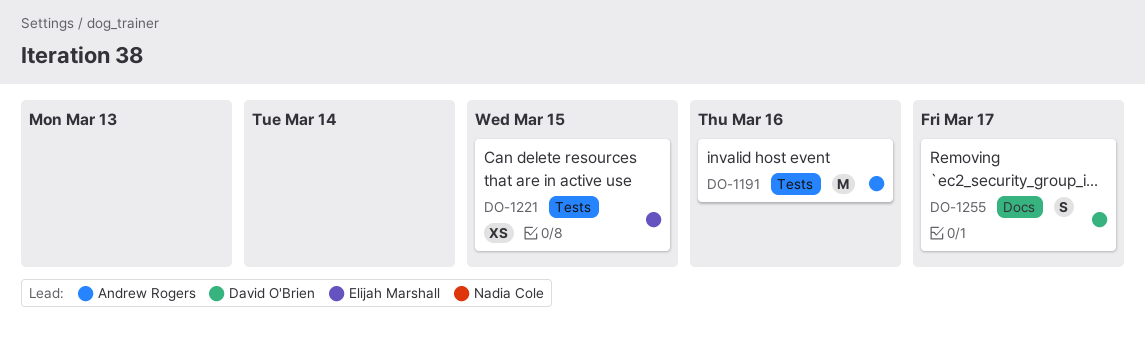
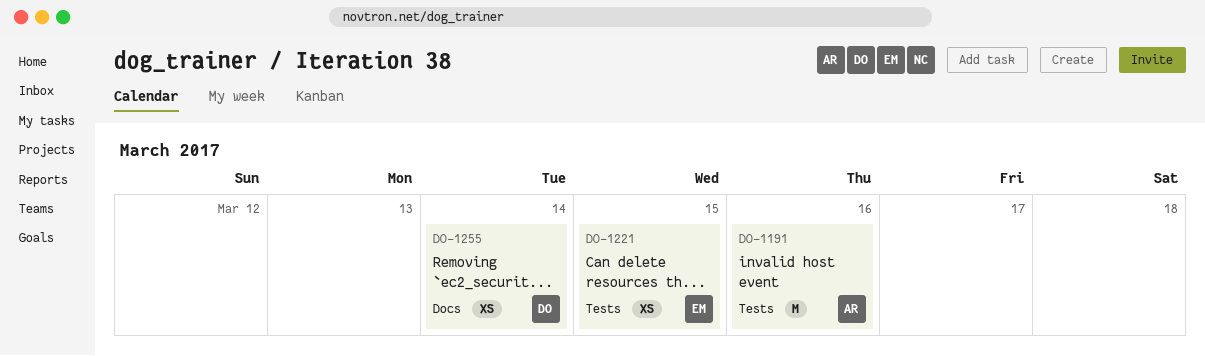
DO-1255, estimate: S -> XS
DO-1255, due: Mar 17 -> Mar 14

